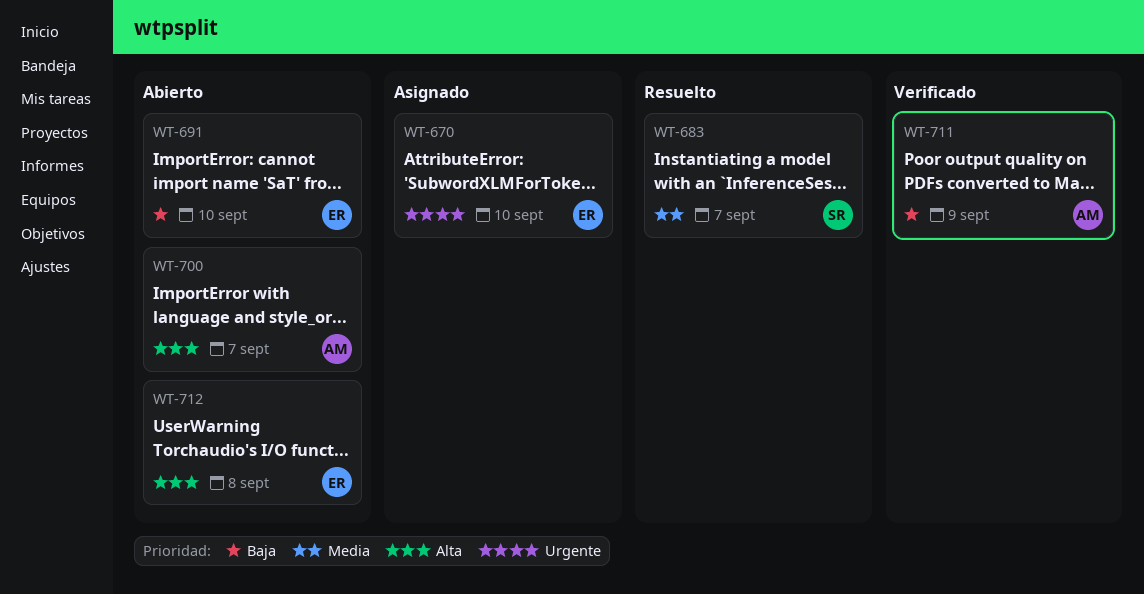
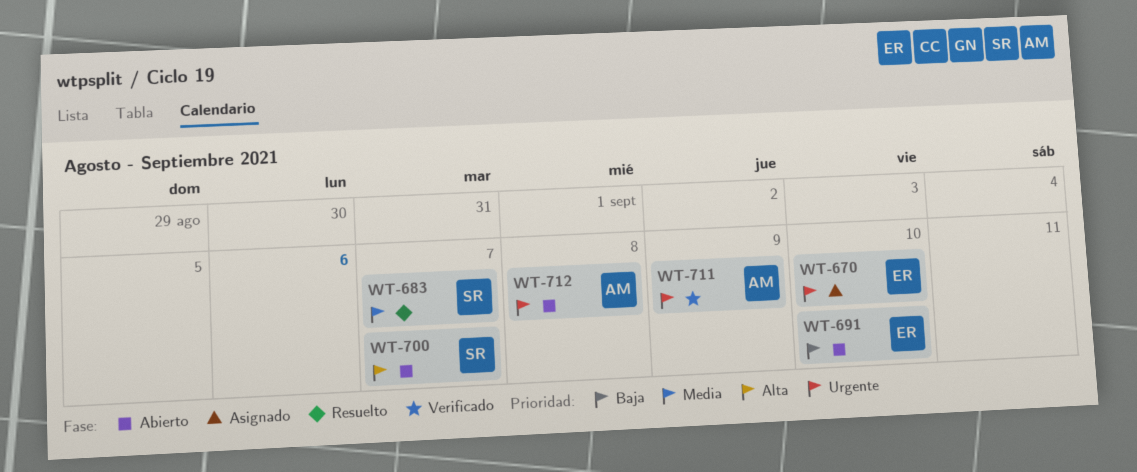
WT-700, owner: AM -> SR
WT-711, priority: Baja -> Urgente
WT-712, owner: ER -> AM
WT-712, priority: Alta -> Urgente

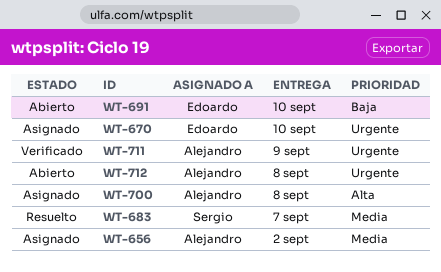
WT-656: none -> present
WT-700, status: Abierto -> Asignado
WT-700, owner: Sergio -> Alejandro
WT-700, due: Sep 7 -> Sep 8

